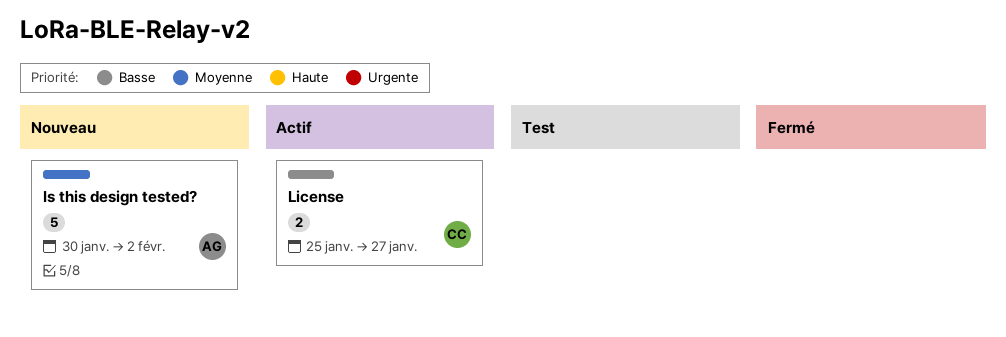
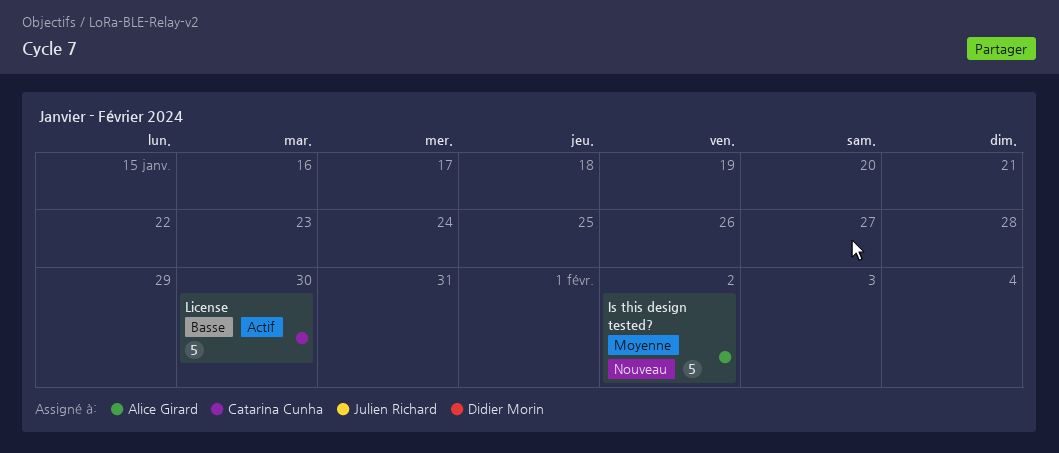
License, estimate: 2 -> 5
License, due: Jan 27 -> Jan 30

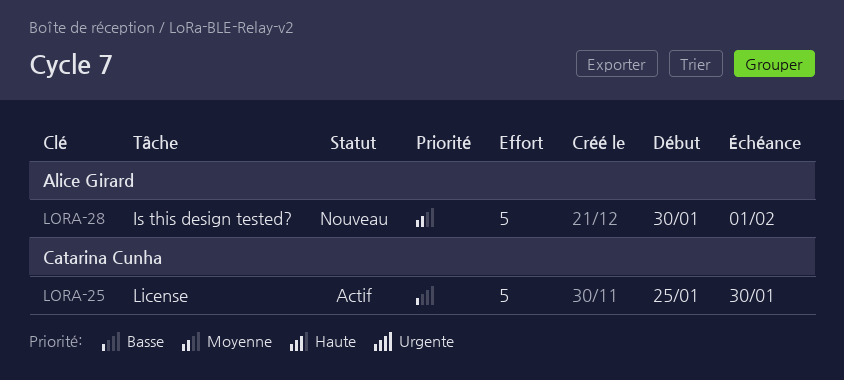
Is this design tested?, due: Feb 2 -> Feb 1

